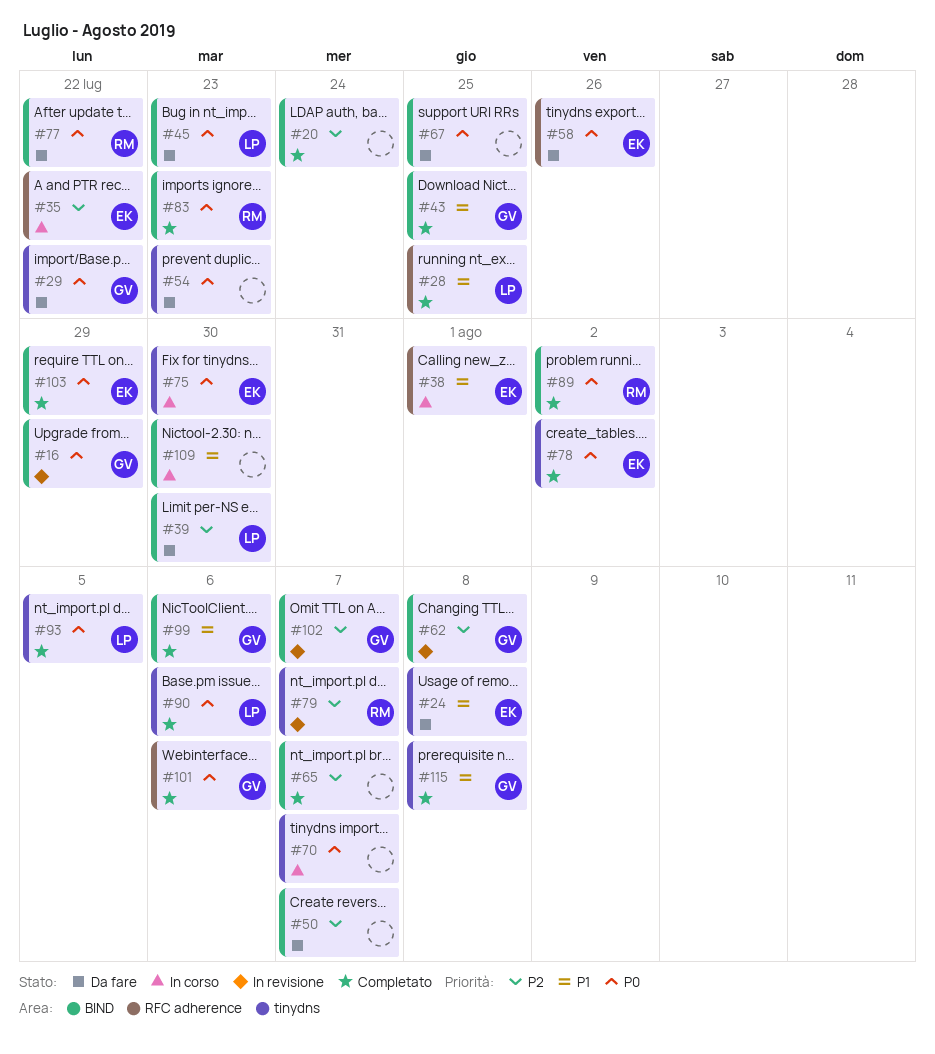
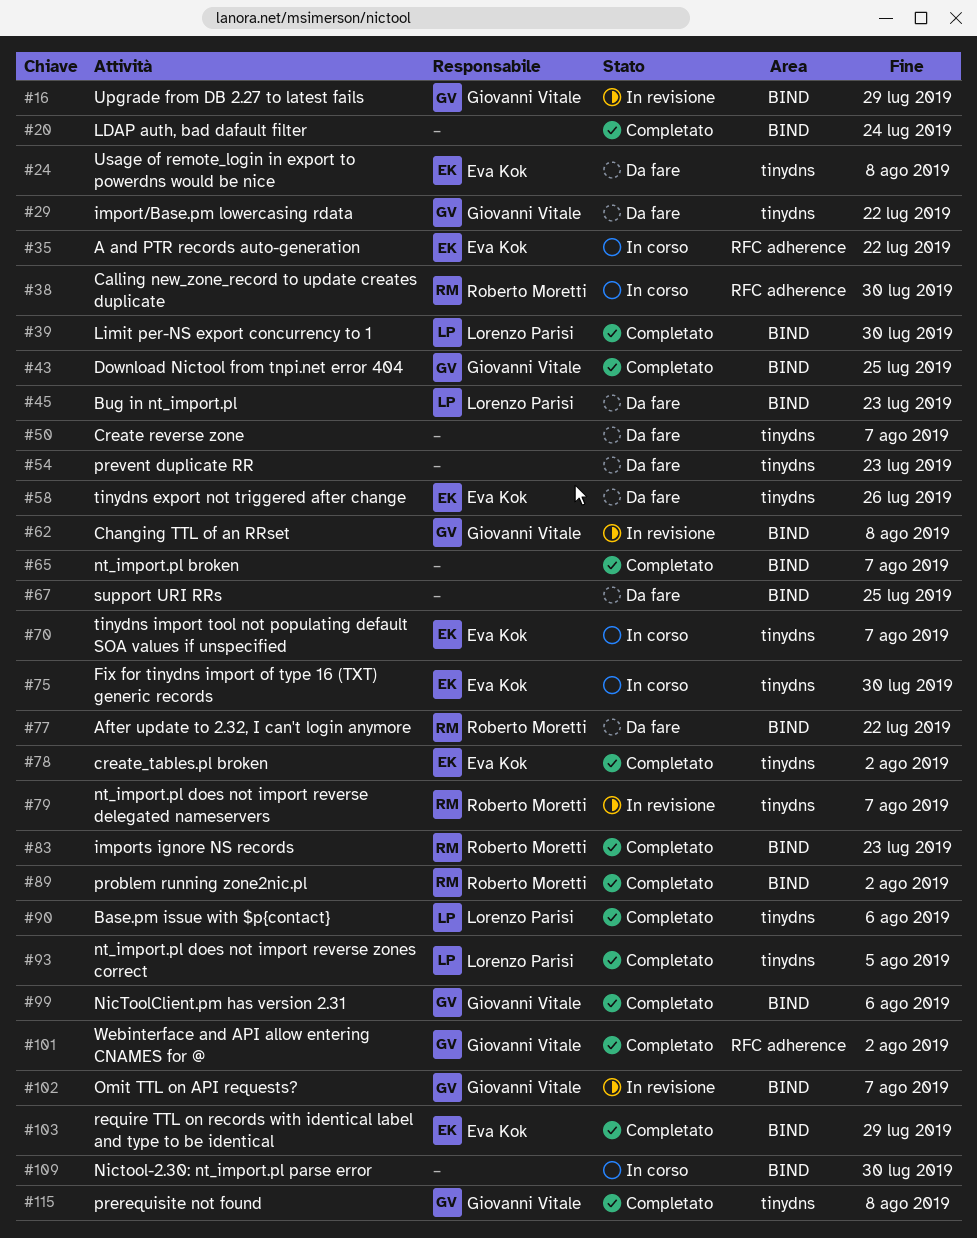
#28: present -> none
#38, owner: Eva Kok -> Roberto Moretti
#38, due: Aug 1 -> Jul 30
#39, status: Da fare -> Completato
#50, label: BIND -> tinydns
#58, label: RFC adherence -> tinydns
#70, owner: none -> Eva Kok
#101, due: Aug 6 -> Aug 2

